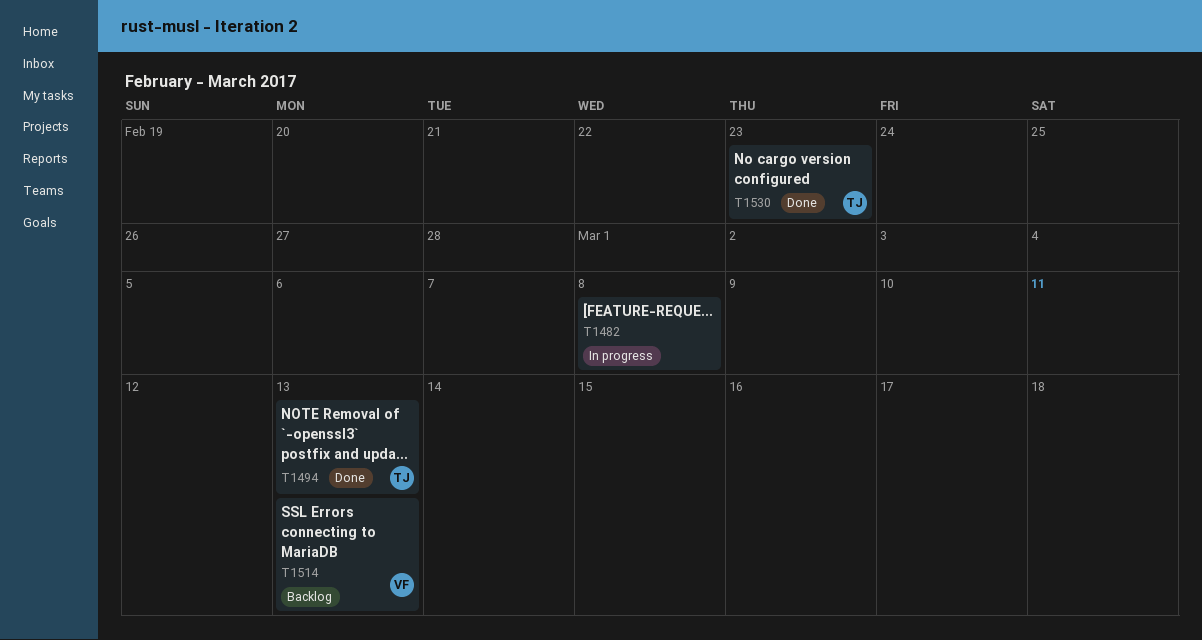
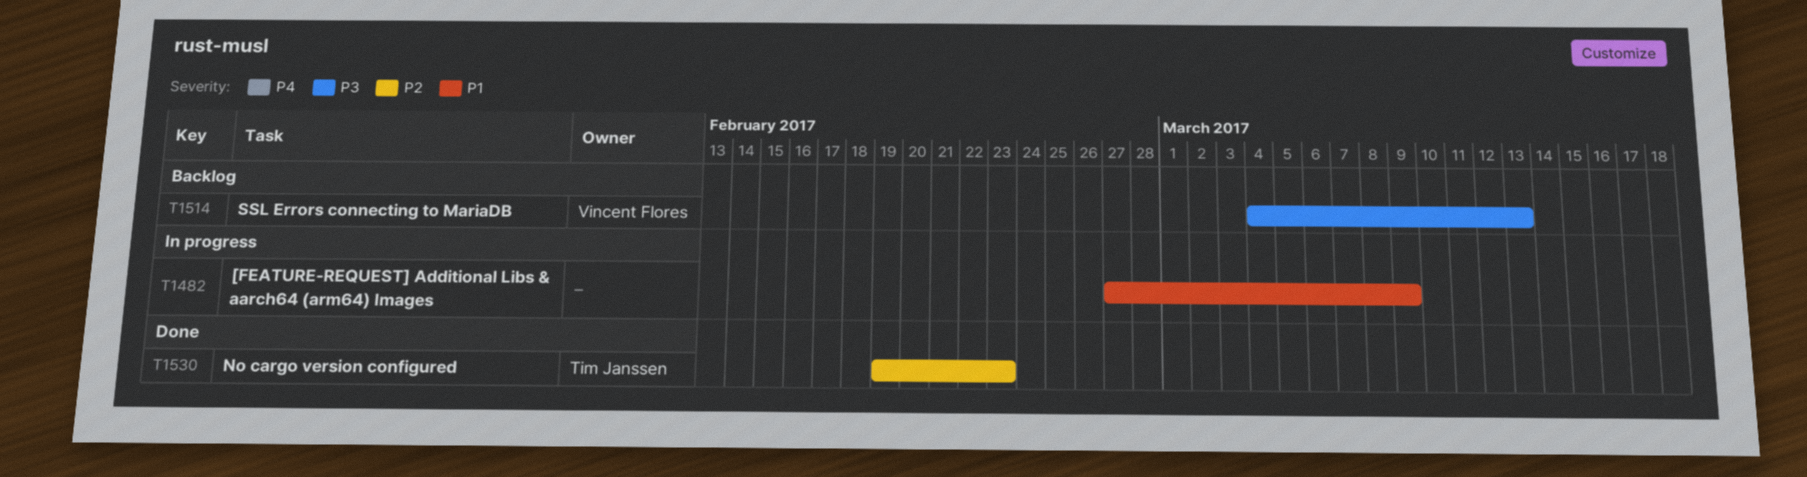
T1482, due: Mar 8 -> Mar 9
T1494: present -> none

